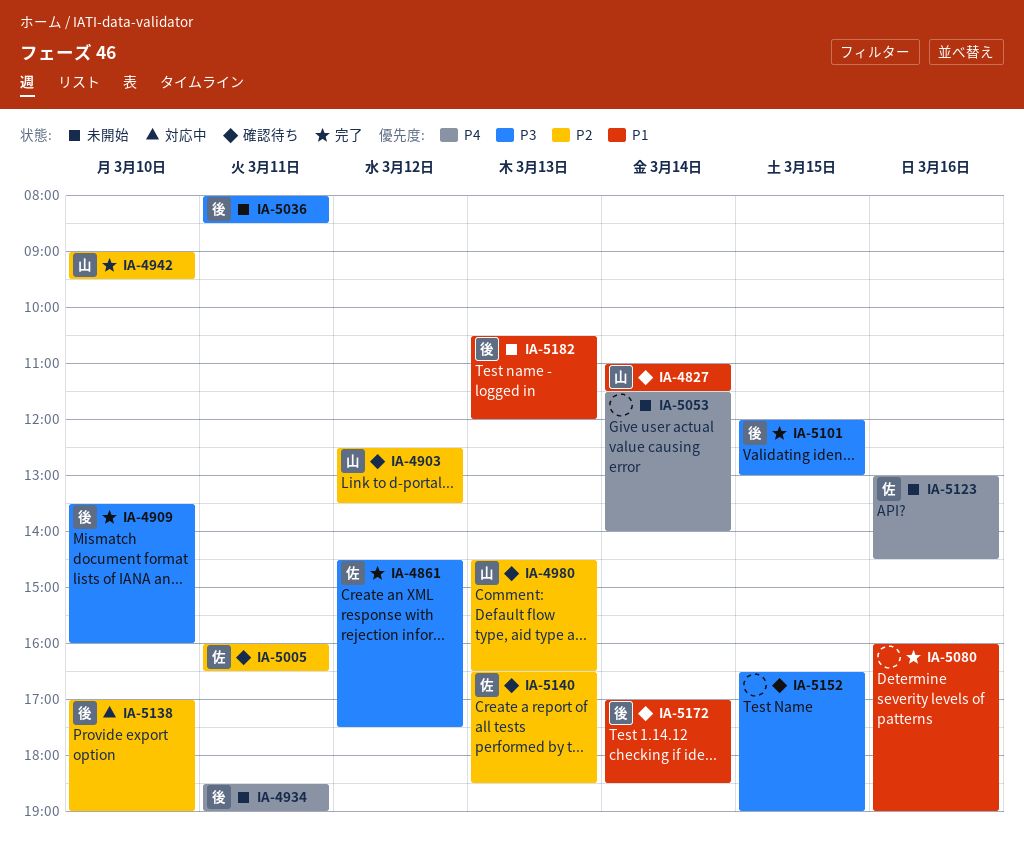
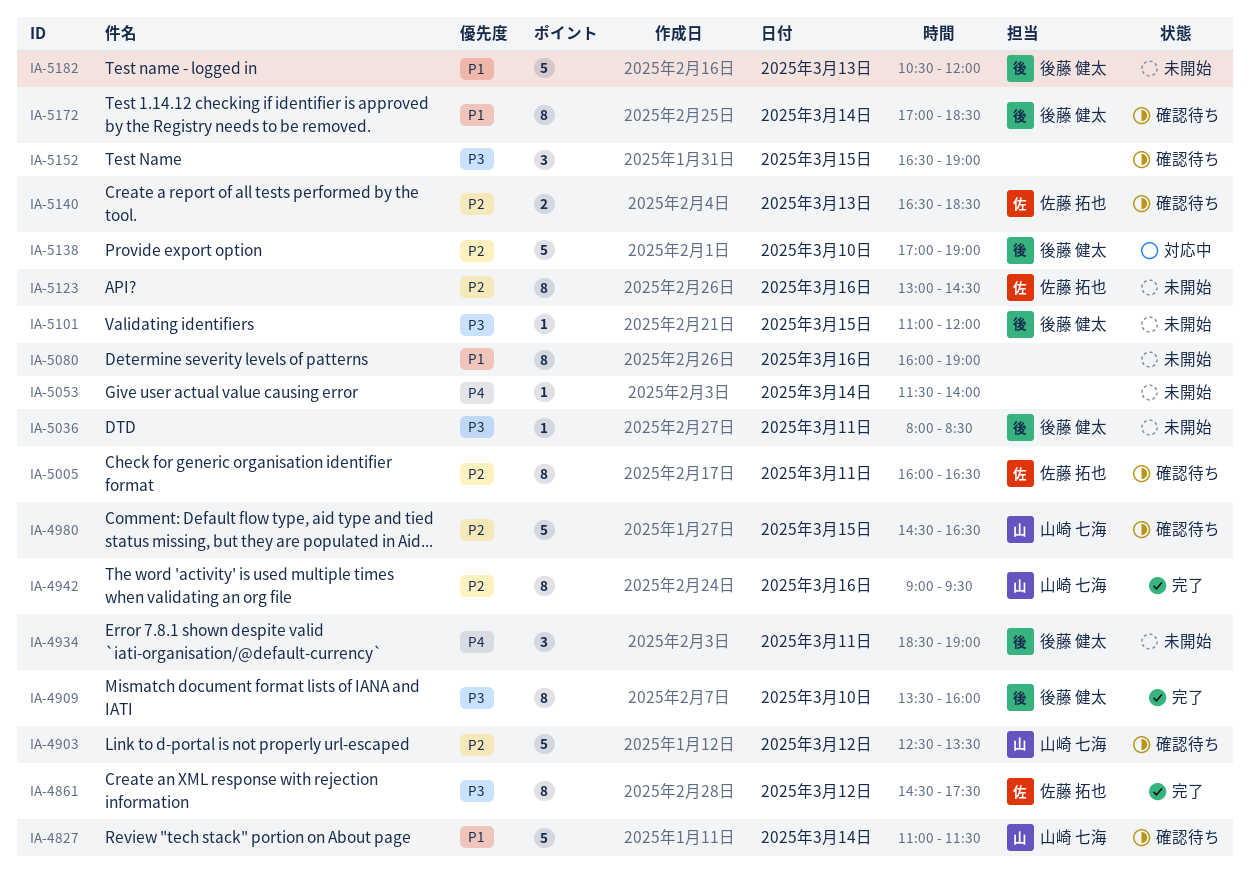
IA-4942, day: Mar 10 -> Mar 16
IA-4980, day: Mar 13 -> Mar 15
IA-5080, status: 完了 -> 未開始
IA-5101, status: 完了 -> 未開始
IA-5101, begins: 12:00 -> 11:00
IA-5101, ends: 13:00 -> 12:00
IA-5123, priority: P4 -> P2

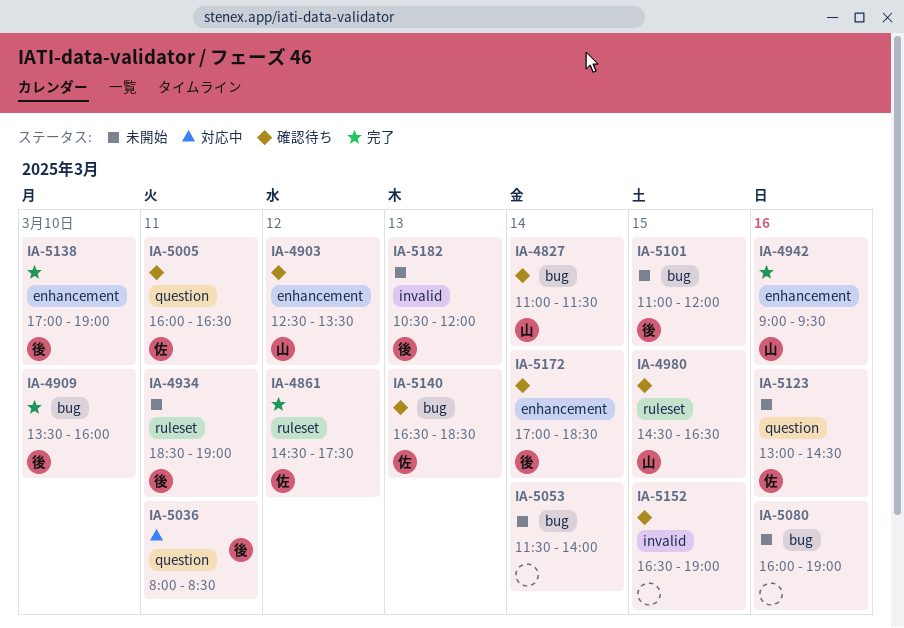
IA-5036, status: 未開始 -> 対応中
IA-5138, status: 対応中 -> 完了

